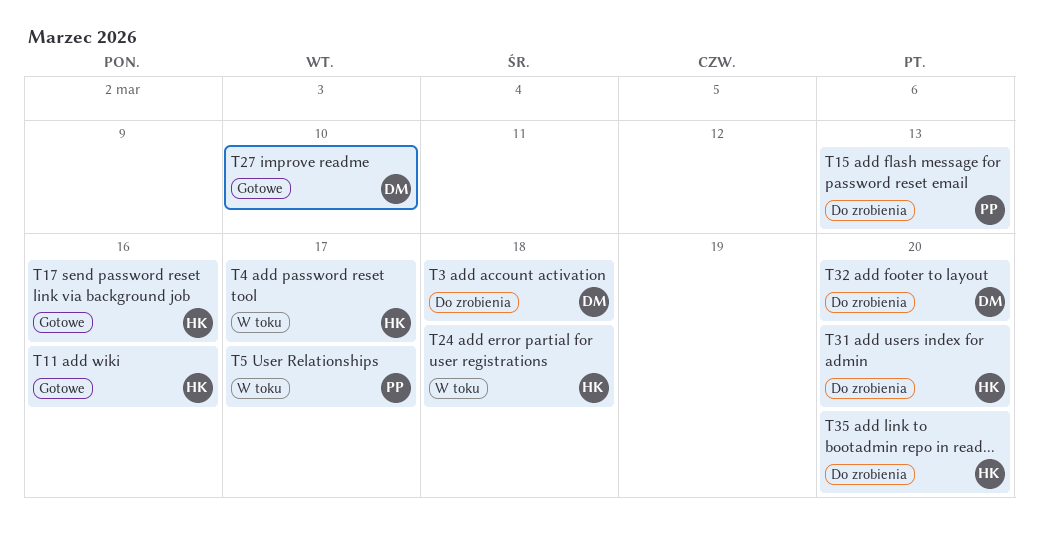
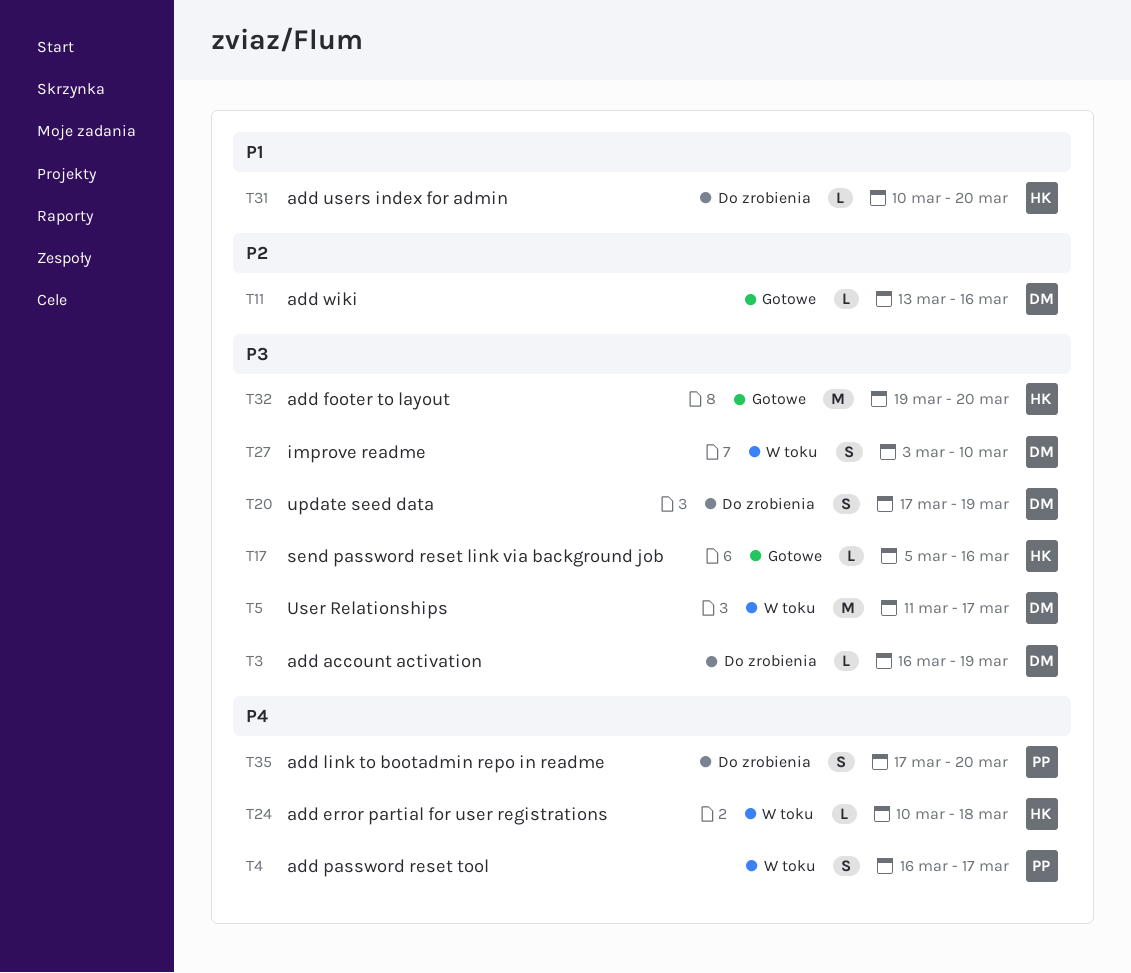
T3, due: Mar 18 -> Mar 19
T4, owner: HK -> PP
T5, owner: PP -> DM
T11, owner: HK -> DM
T15: present -> none
T20: none -> present
T27, status: Gotowe -> W toku
T32, status: Do zrobienia -> Gotowe
T32, owner: DM -> HK
T35, owner: HK -> PP

